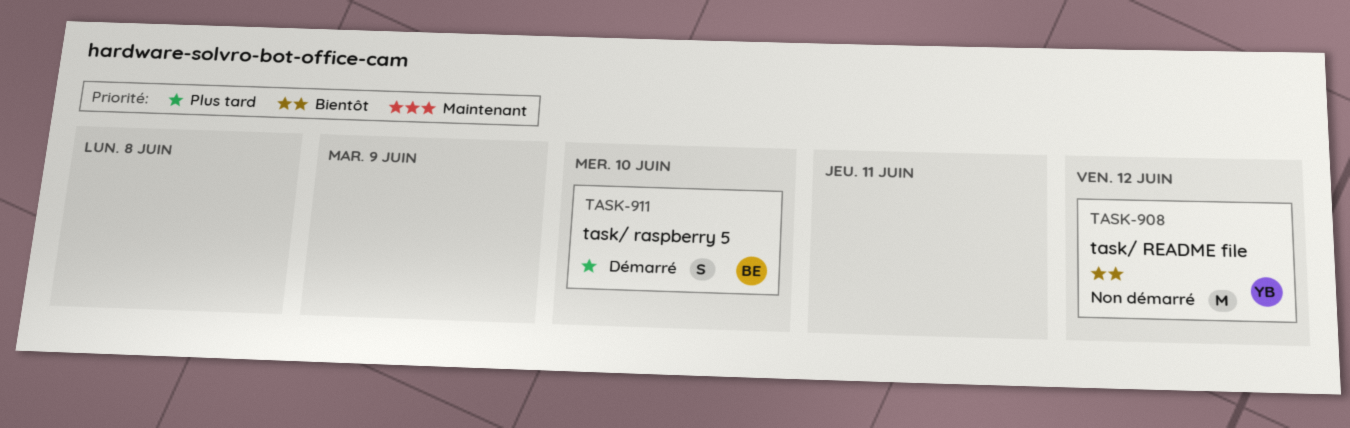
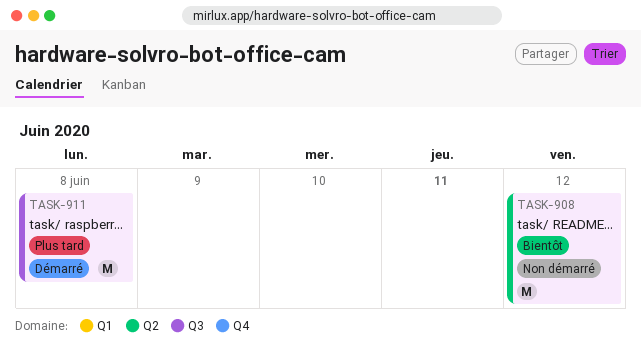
TASK-911, estimate: S -> M
TASK-911, due: Jun 10 -> Jun 8

